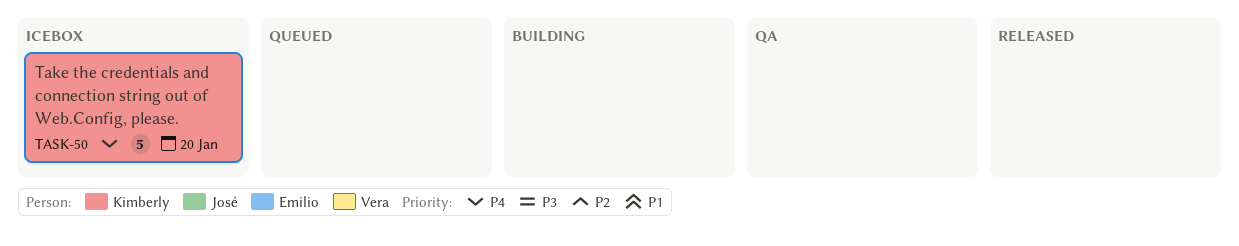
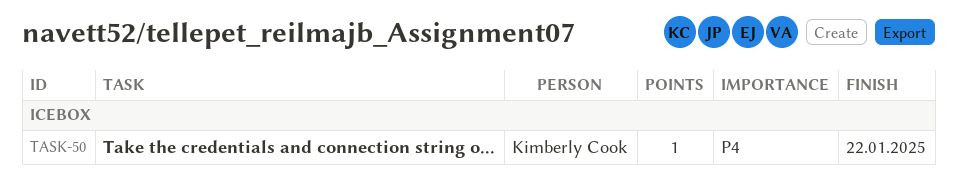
TASK-50, estimate: 5 -> 1
TASK-50, due: Jan 20 -> Jan 22

